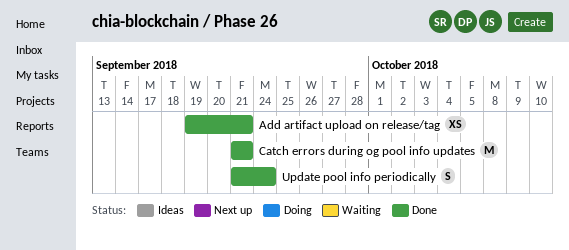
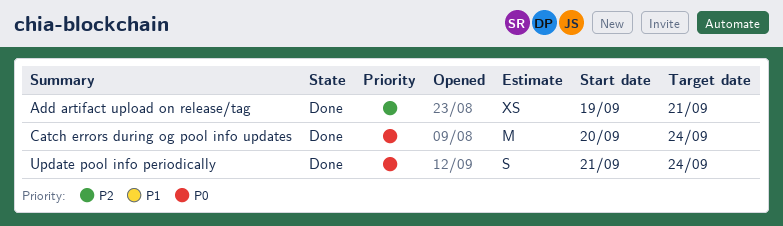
Catch errors during og pool info updates, start: Sep 21 -> Sep 20
Catch errors during og pool info updates, due: Sep 21 -> Sep 24

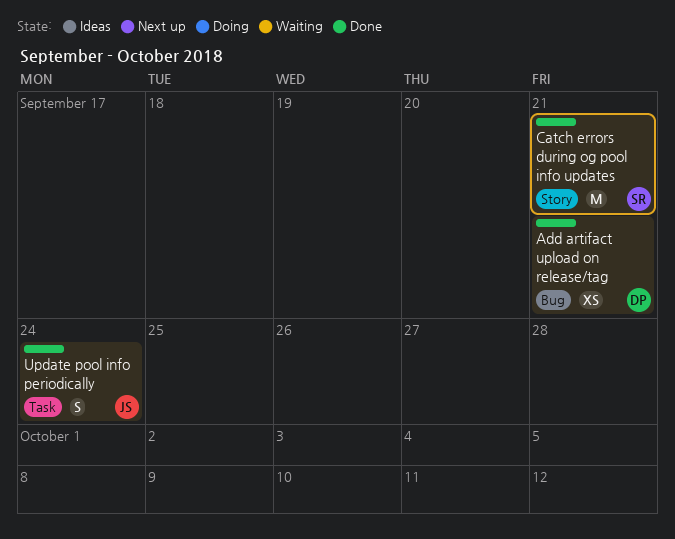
Catch errors during og pool info updates, due: Sep 24 -> Sep 21

